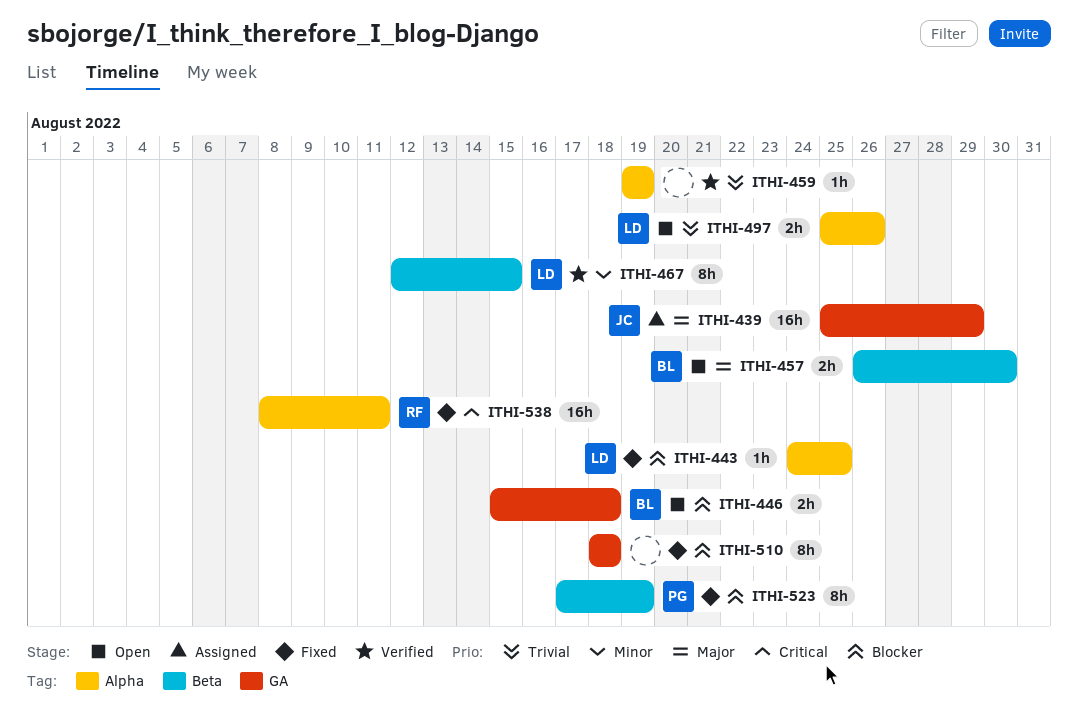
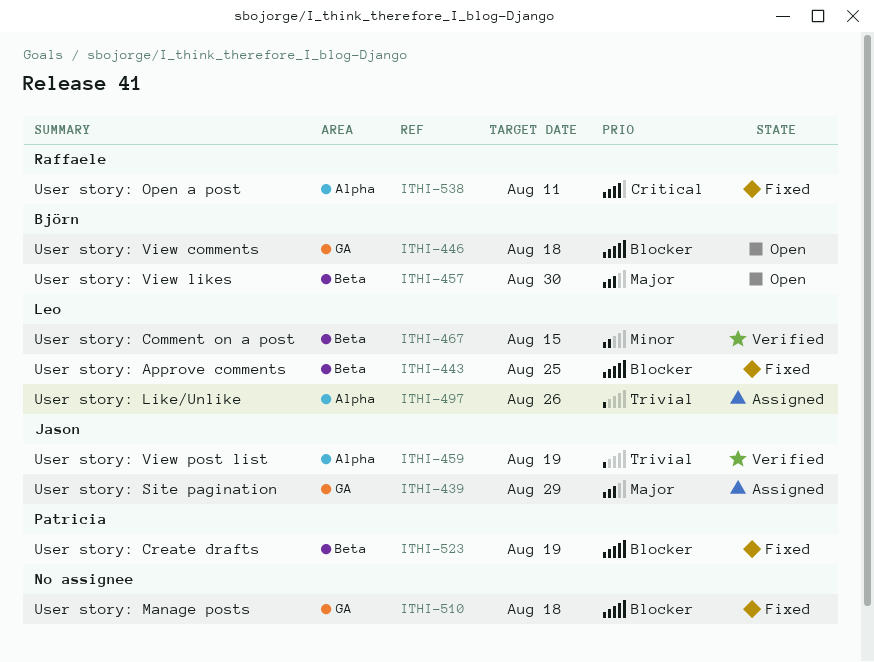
ITHI-443, label: Alpha -> Beta
ITHI-459, owner: none -> Jason
ITHI-497, status: Open -> Assigned

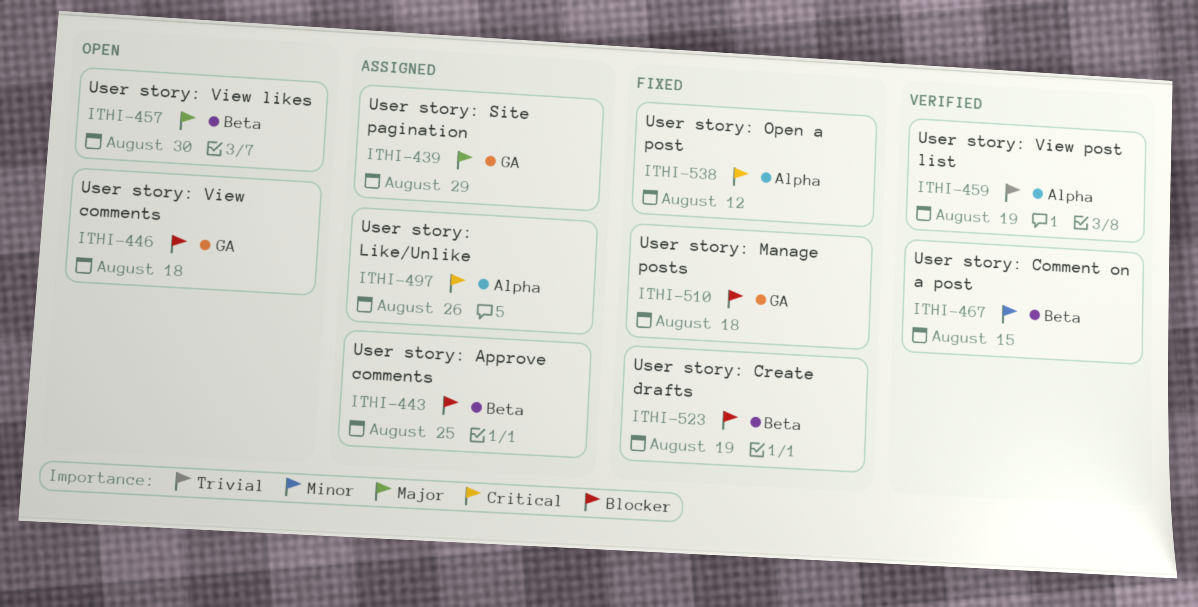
ITHI-443, status: Fixed -> Assigned
ITHI-497, priority: Trivial -> Critical
ITHI-538, due: Aug 11 -> Aug 12

